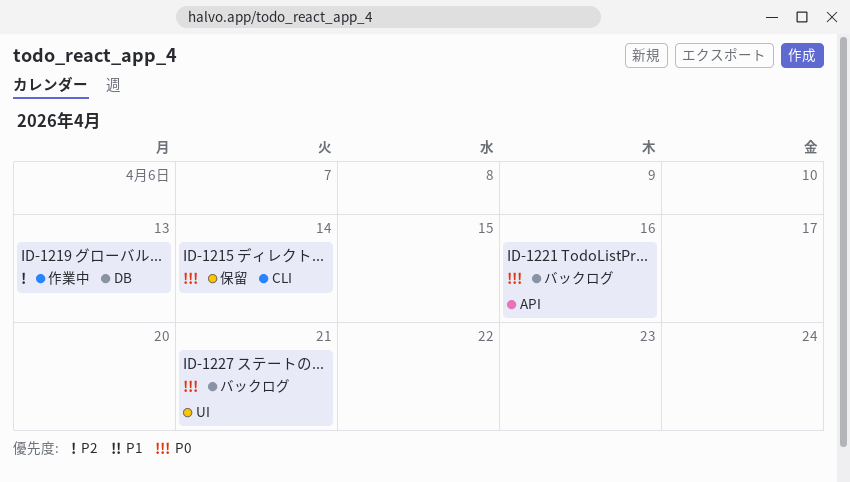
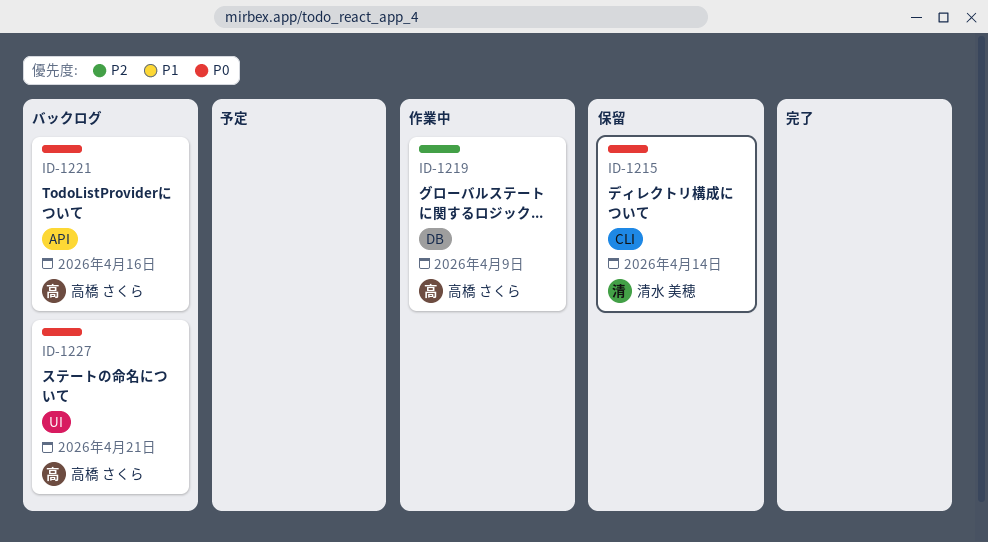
ID-1219, due: Apr 13 -> Apr 9

